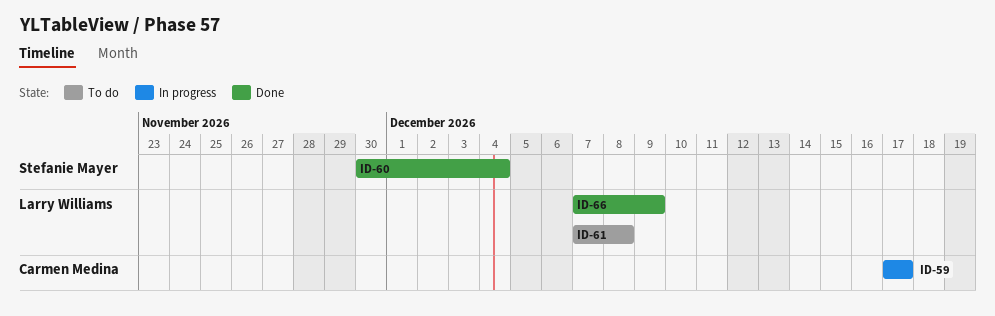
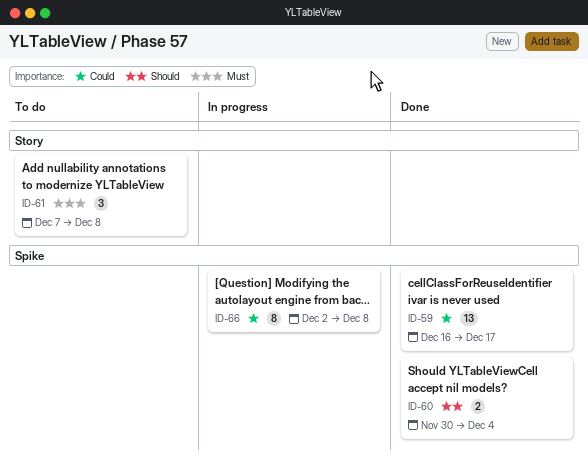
ID-59, status: In progress -> Done
ID-59, start: Dec 17 -> Dec 16
ID-66, status: Done -> In progress
ID-66, start: Dec 7 -> Dec 2
ID-66, due: Dec 9 -> Dec 8

